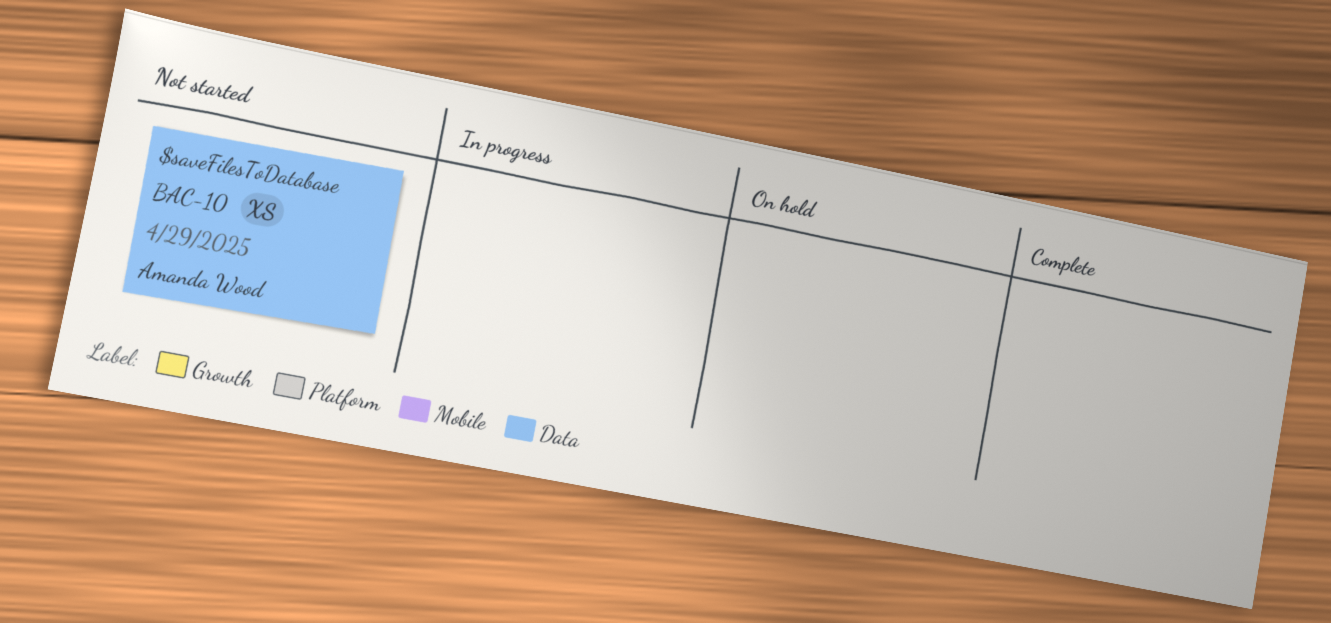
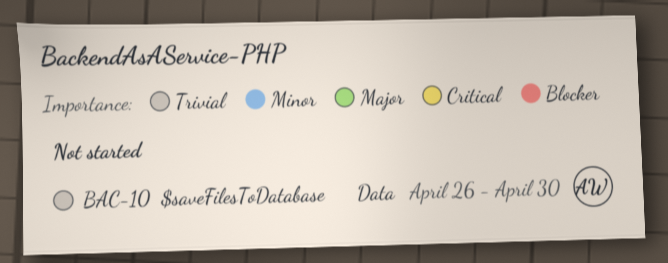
BAC-10, due: Apr 29 -> Apr 30

